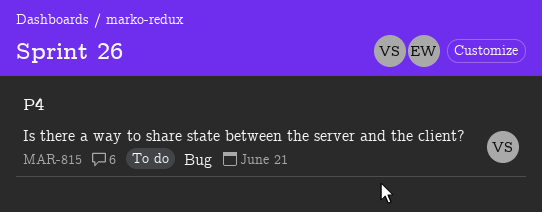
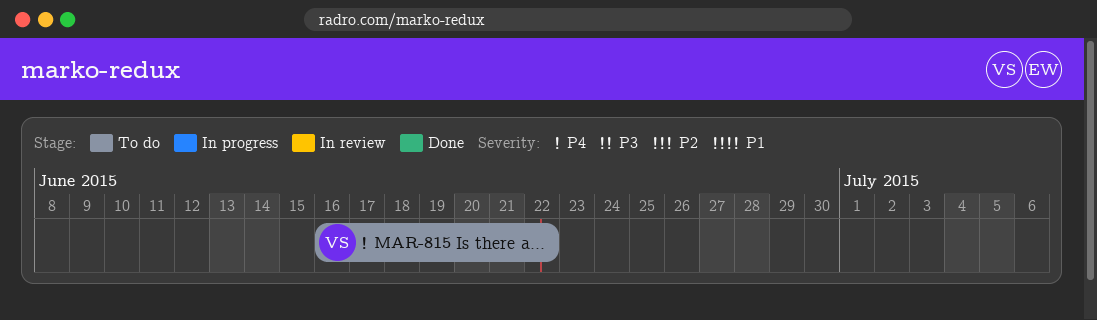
MAR-815, due: Jun 21 -> Jun 22

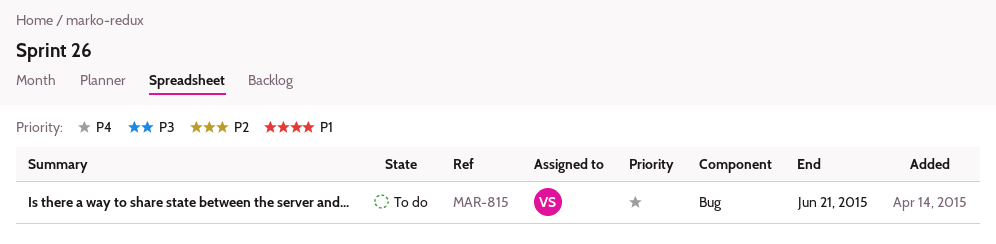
MAR-815, due: Jun 22 -> Jun 21

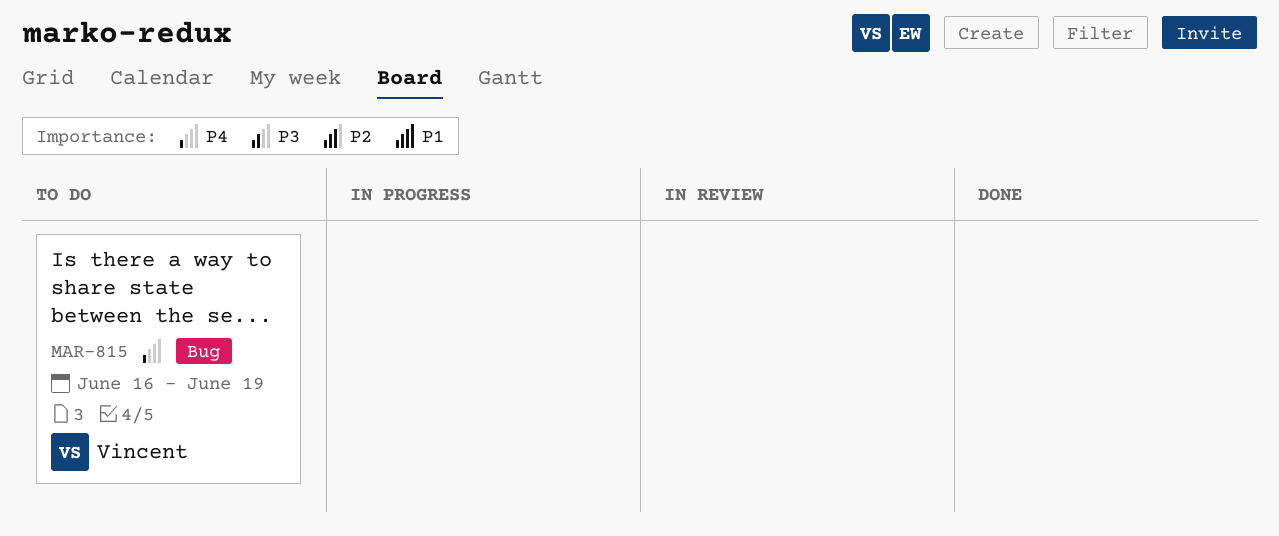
MAR-815, due: Jun 21 -> Jun 19

